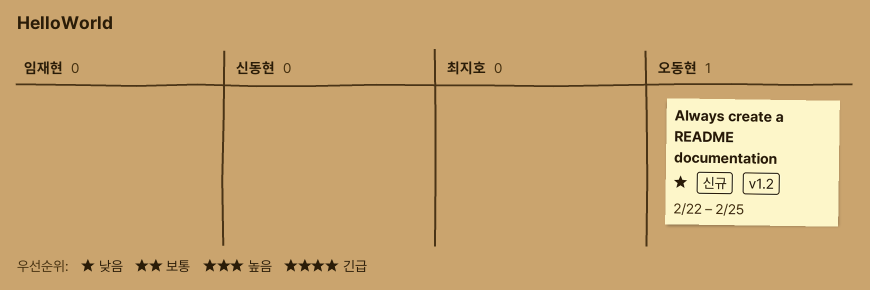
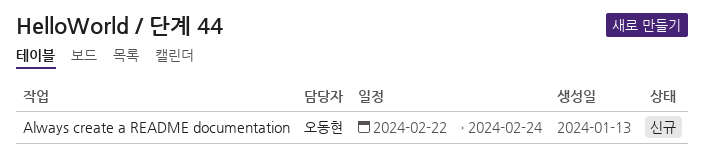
Always create a README documentation, due: Feb 25 -> Feb 24

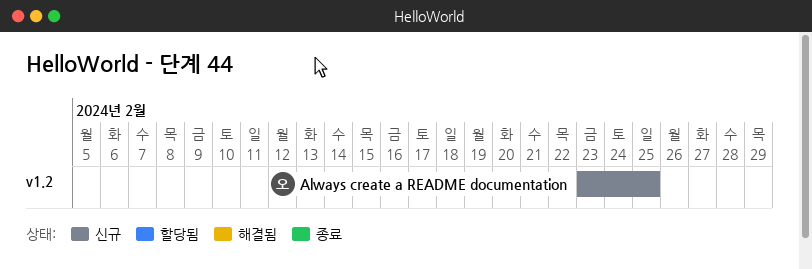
Always create a README documentation, start: Feb 22 -> Feb 23
Always create a README documentation, due: Feb 24 -> Feb 25

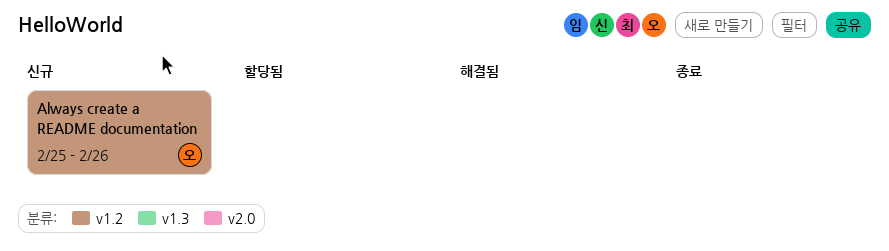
Always create a README documentation, start: Feb 23 -> Feb 25
Always create a README documentation, due: Feb 25 -> Feb 26

